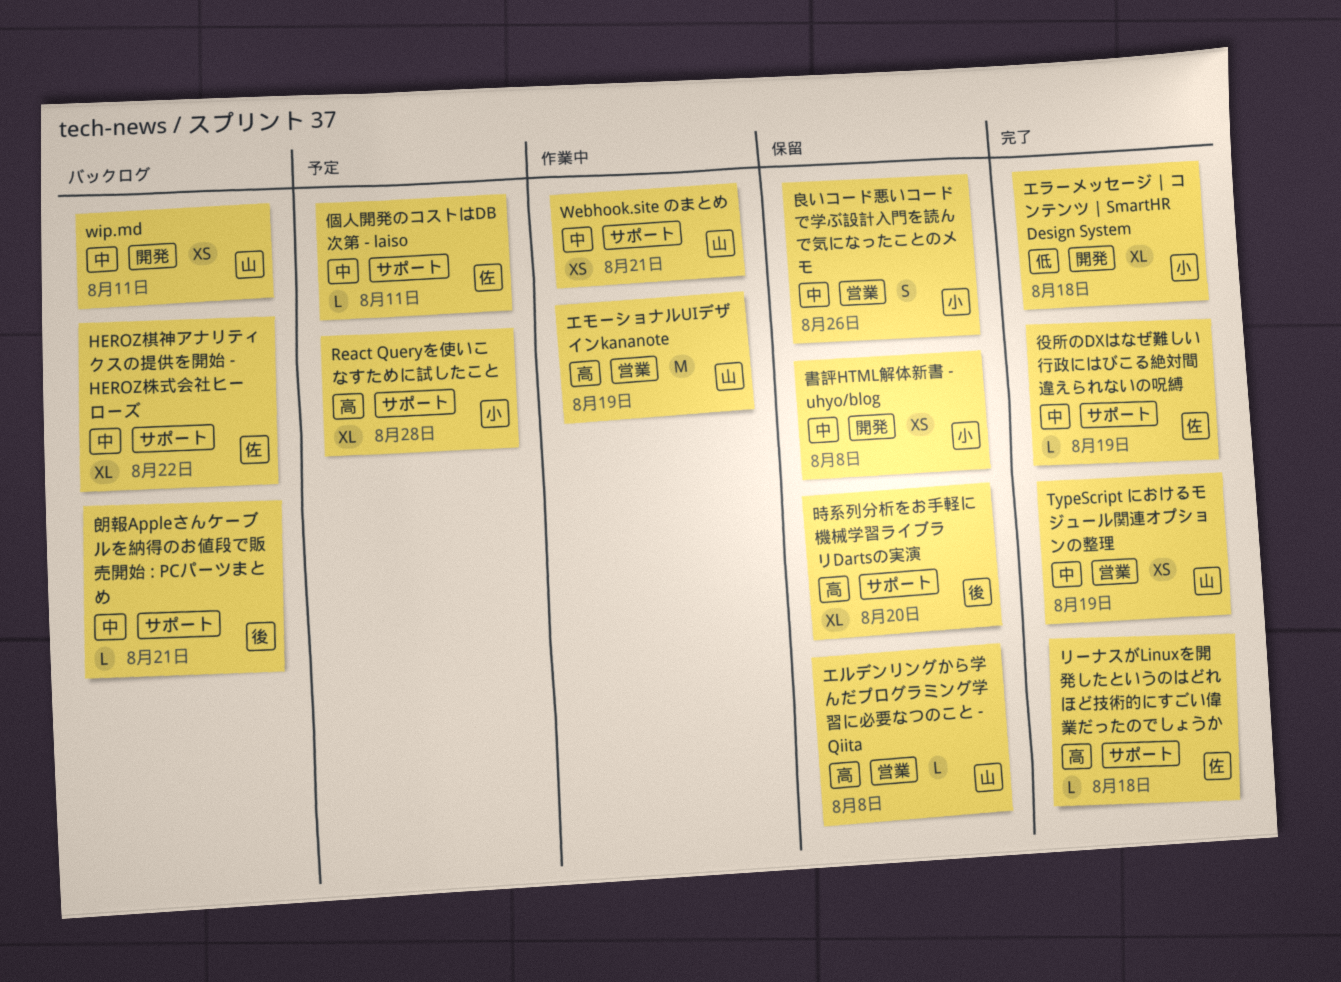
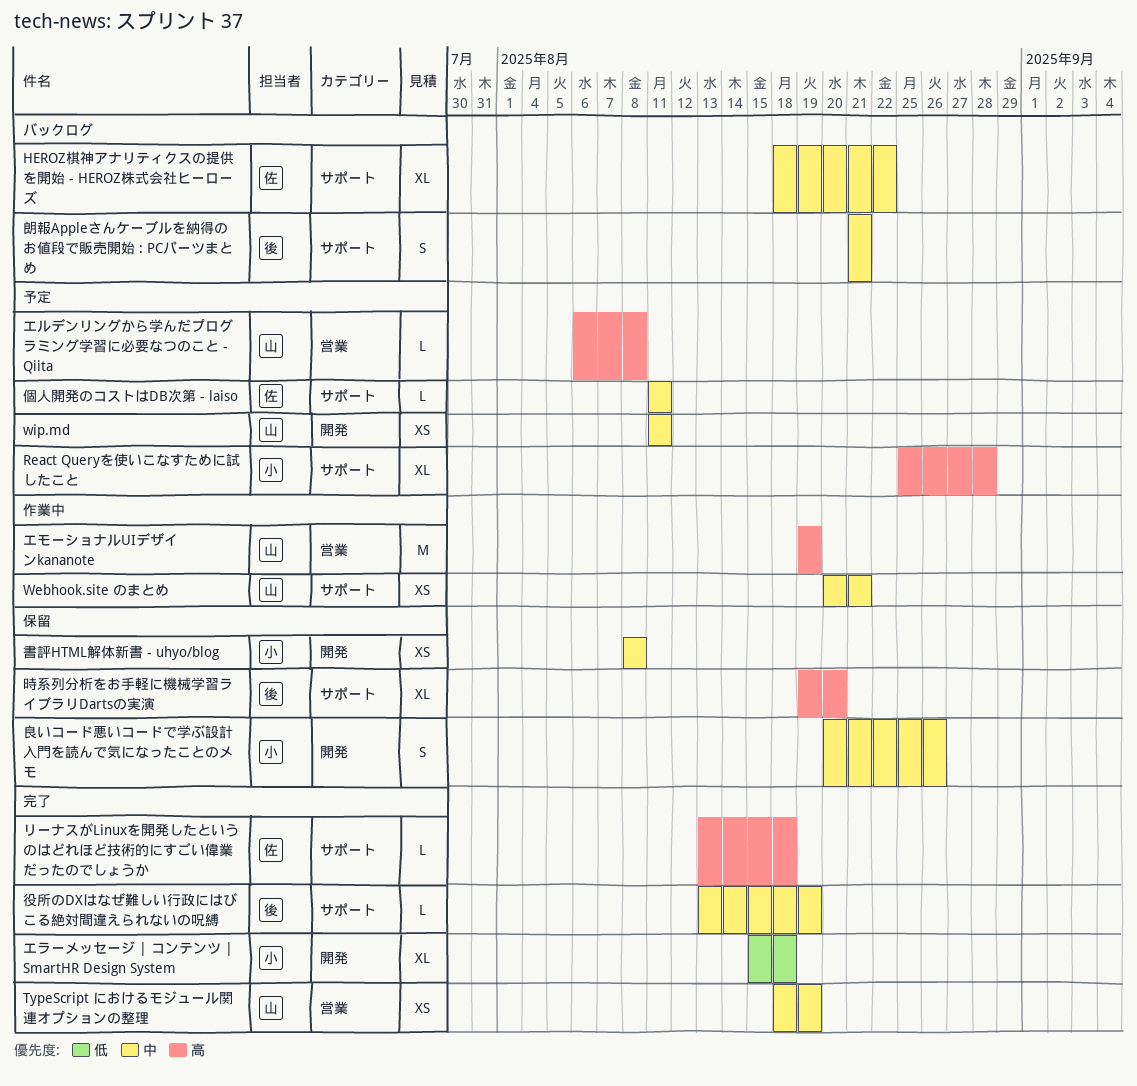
wip.md, status: バックログ -> 予定
エルデンリングから学んだプログラミング学習に必要なつのこと - Qiita, status: 保留 -> 予定
役所のDXはなぜ難しい行政にはびこる絶対間違えられないの呪縛, owner: 佐 -> 後
朗報Appleさんケーブルを納得のお値段で販売開始 : PCパーツまとめ, estimate: L -> S
良いコード悪いコードで学ぶ設計入門を読んで気になったことのメモ, label: 営業 -> 開発

